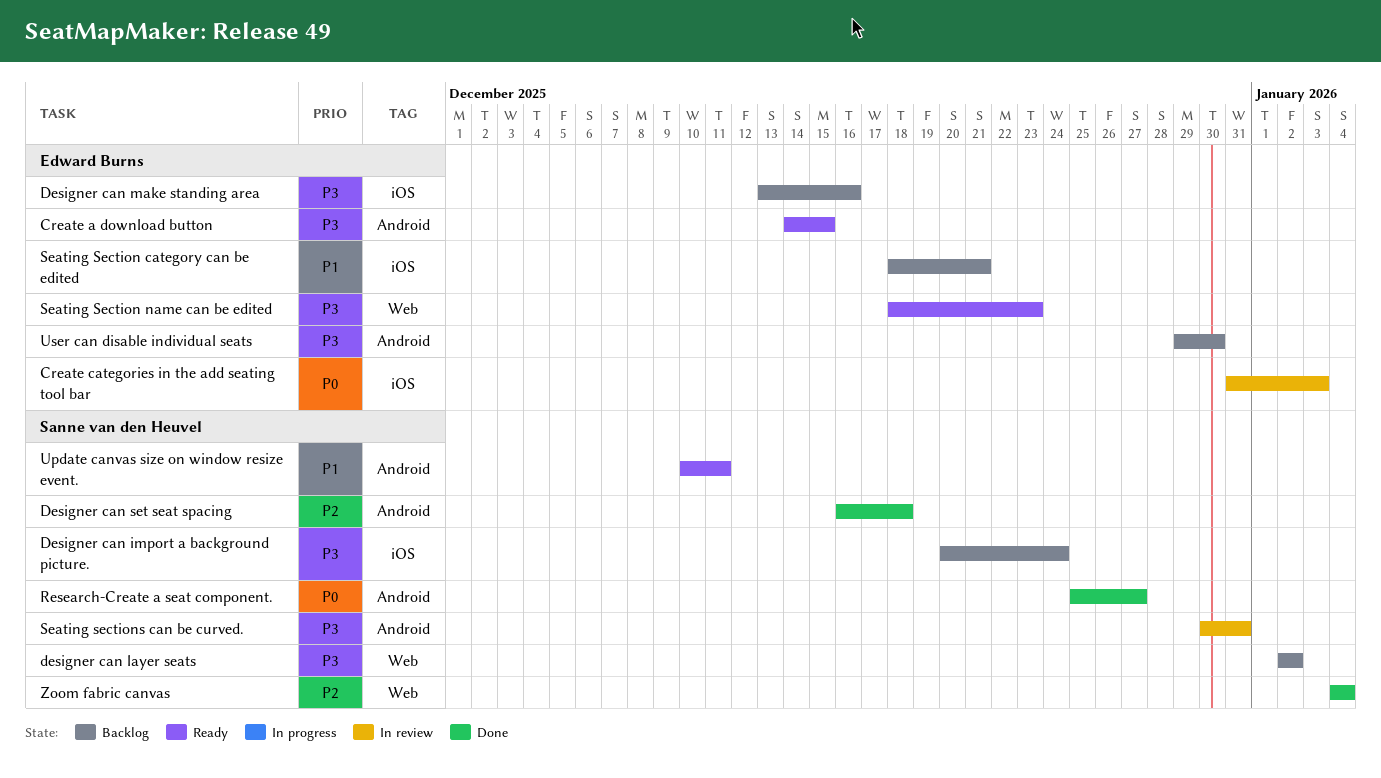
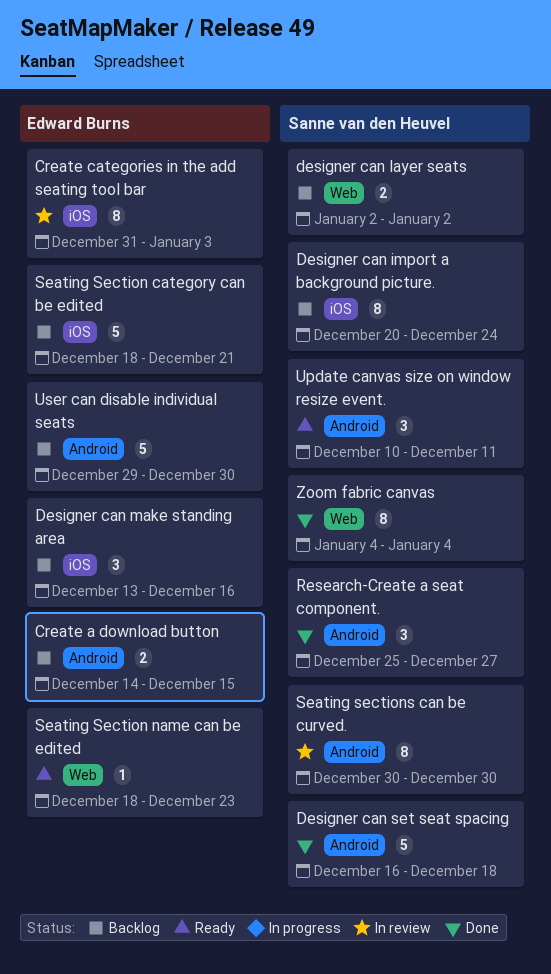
Create a download button, status: Ready -> Backlog
Seating sections can be curved., due: Dec 31 -> Dec 30

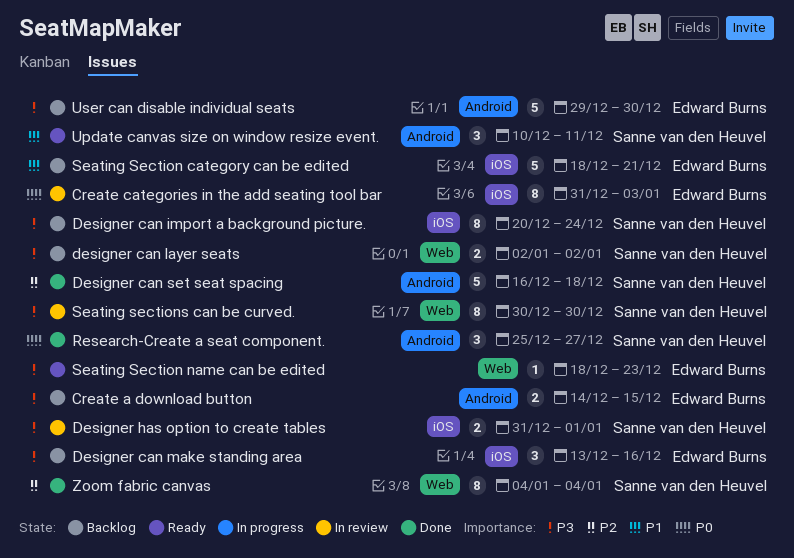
Designer has option to create tables: none -> present
Seating sections can be curved., label: Android -> Web

